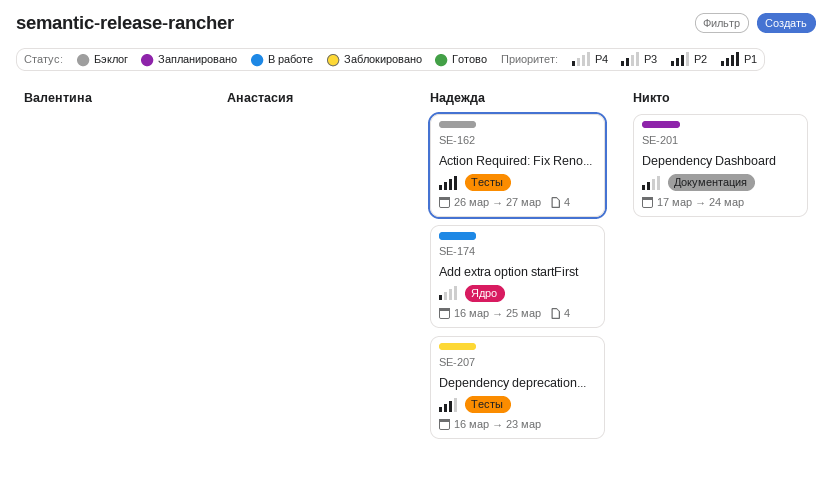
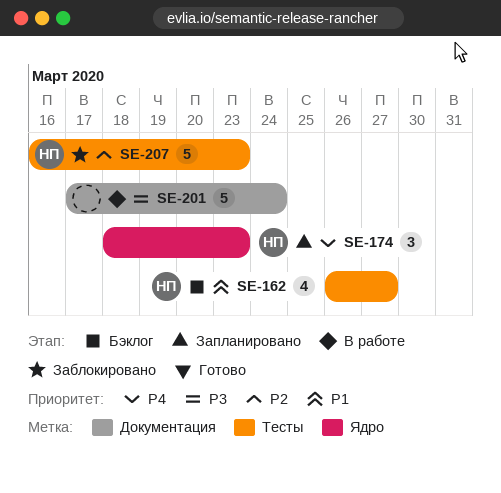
SE-174, status: В работе -> Запланировано
SE-174, start: Mar 16 -> Mar 18
SE-174, due: Mar 25 -> Mar 23
SE-201, status: Запланировано -> В работе

